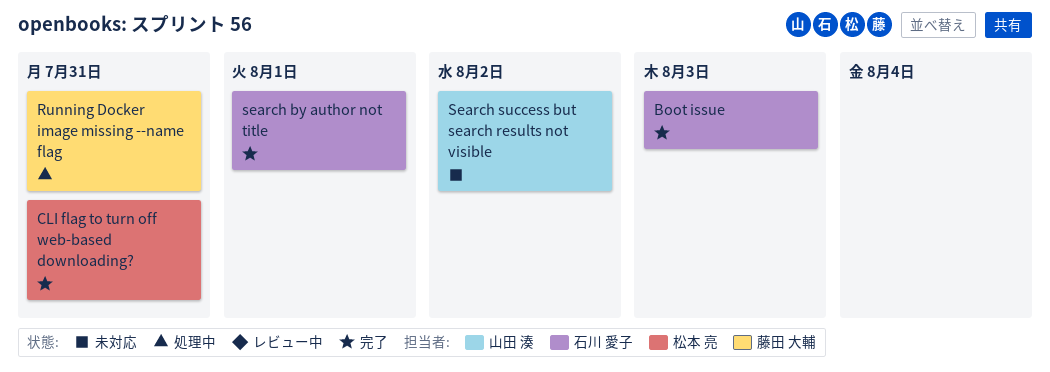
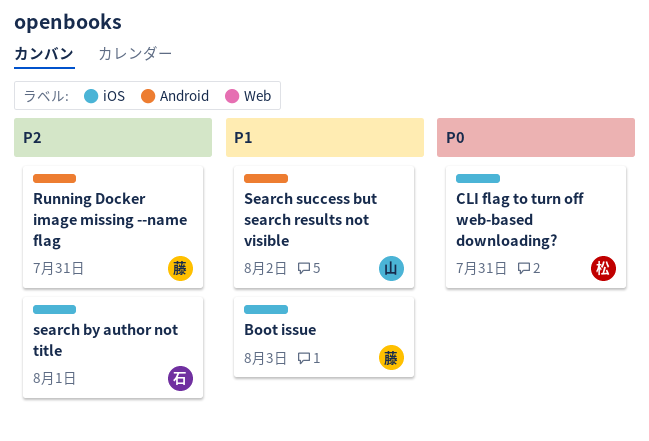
Boot issue, owner: 石川 愛子 -> 藤田 大輔

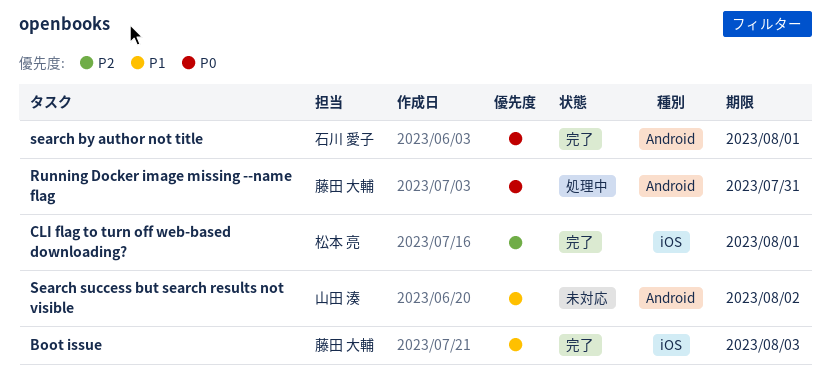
CLI flag to turn off web-based downloading?, priority: P0 -> P2
CLI flag to turn off web-based downloading?, due: Jul 31 -> Aug 1
Running Docker image missing --name flag, priority: P2 -> P0
search by author not title, priority: P2 -> P0
search by author not title, label: iOS -> Android

